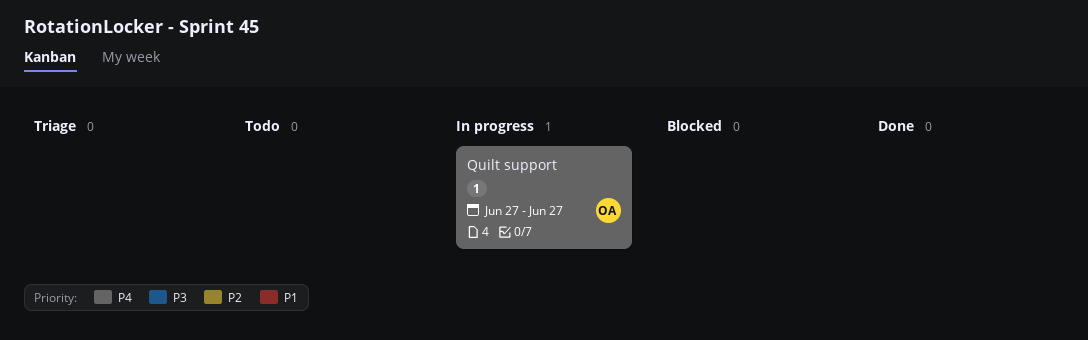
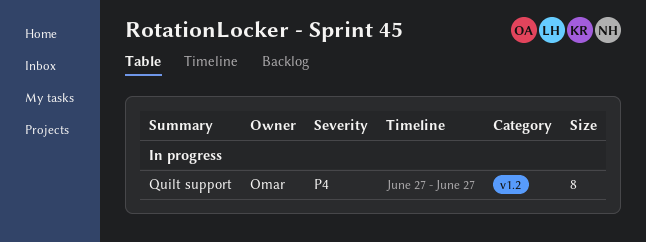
Quilt support, estimate: 1 -> 8

